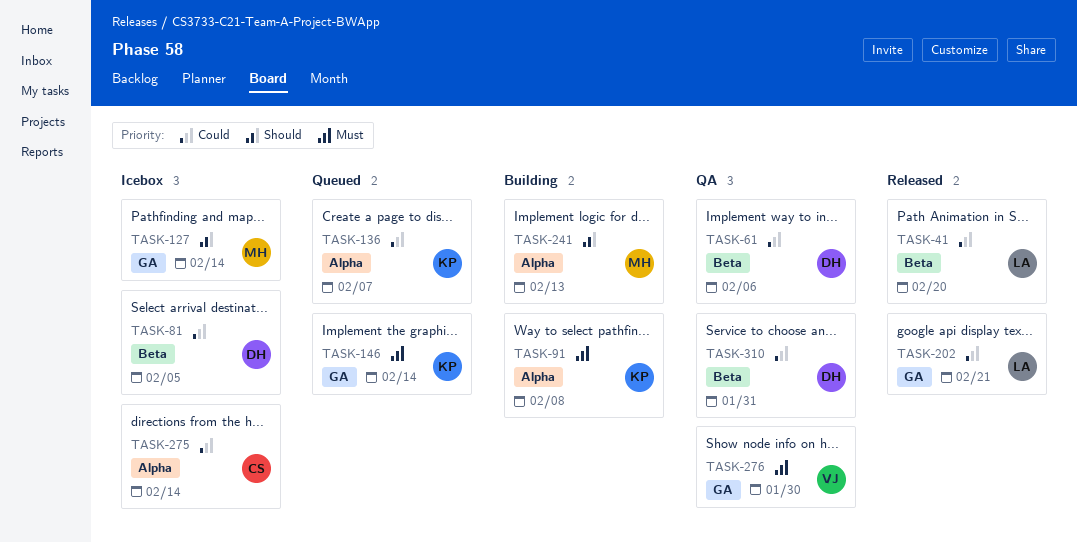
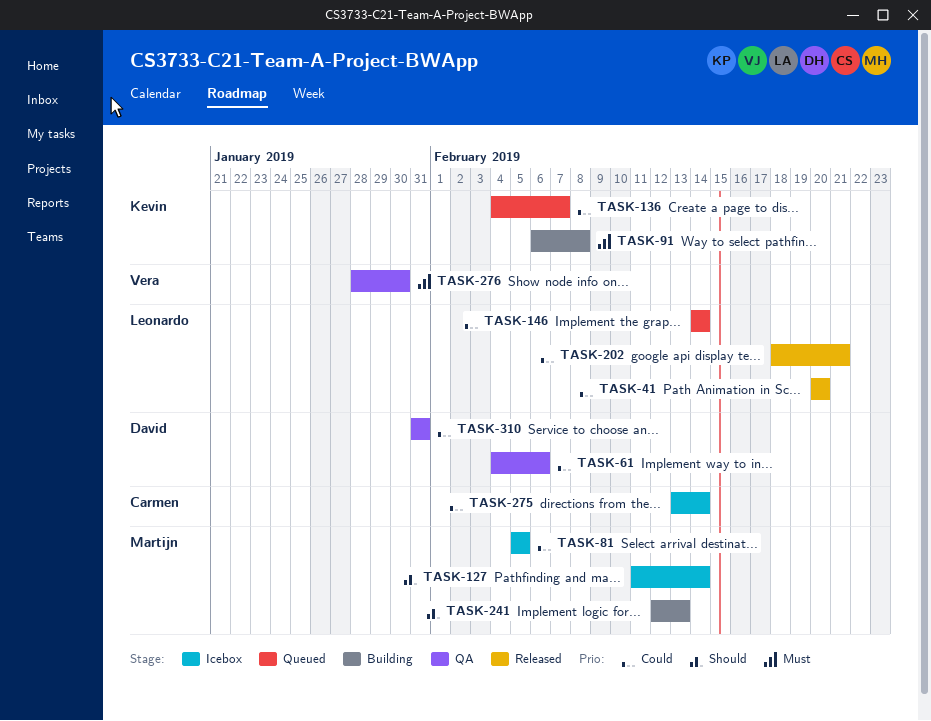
TASK-81, owner: David -> Martijn
TASK-146, owner: Kevin -> Leonardo
TASK-146, priority: Must -> Could

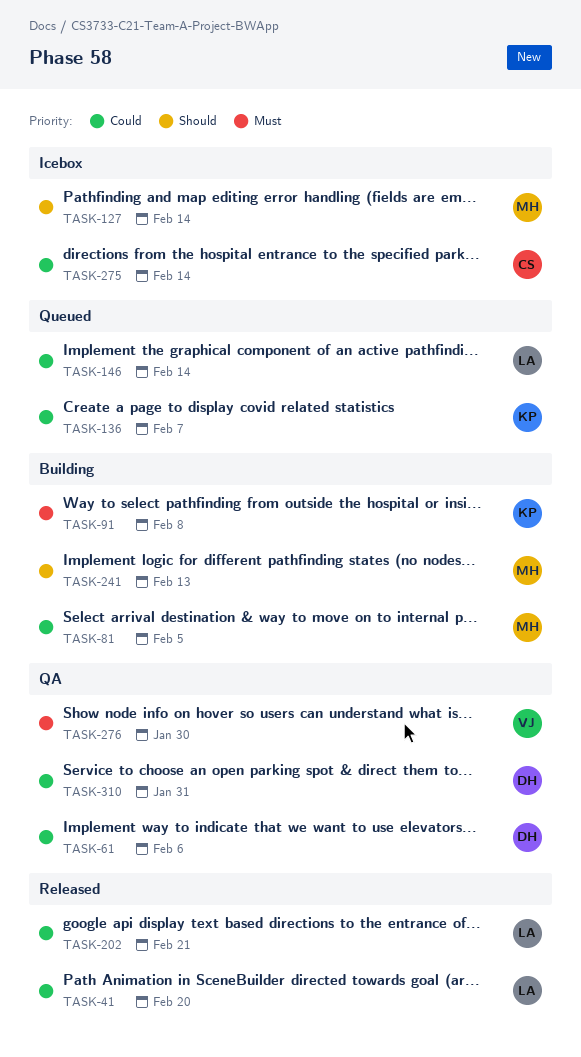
TASK-81, status: Icebox -> Building

